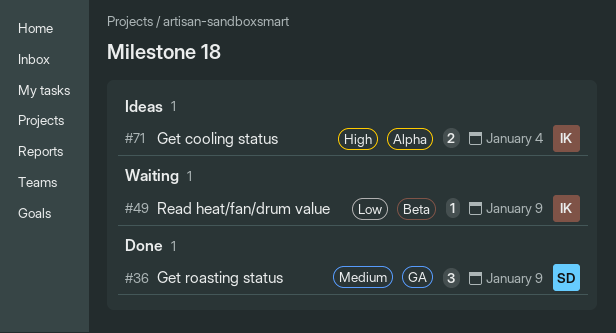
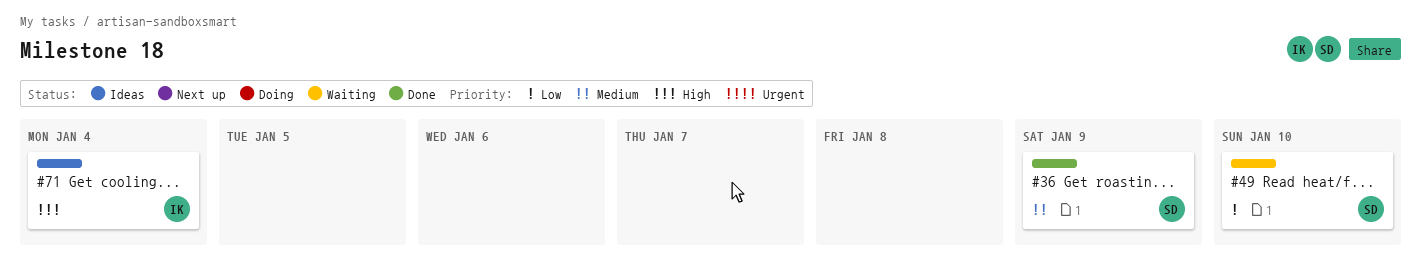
#49, owner: IK -> SD
#49, due: Jan 9 -> Jan 10

